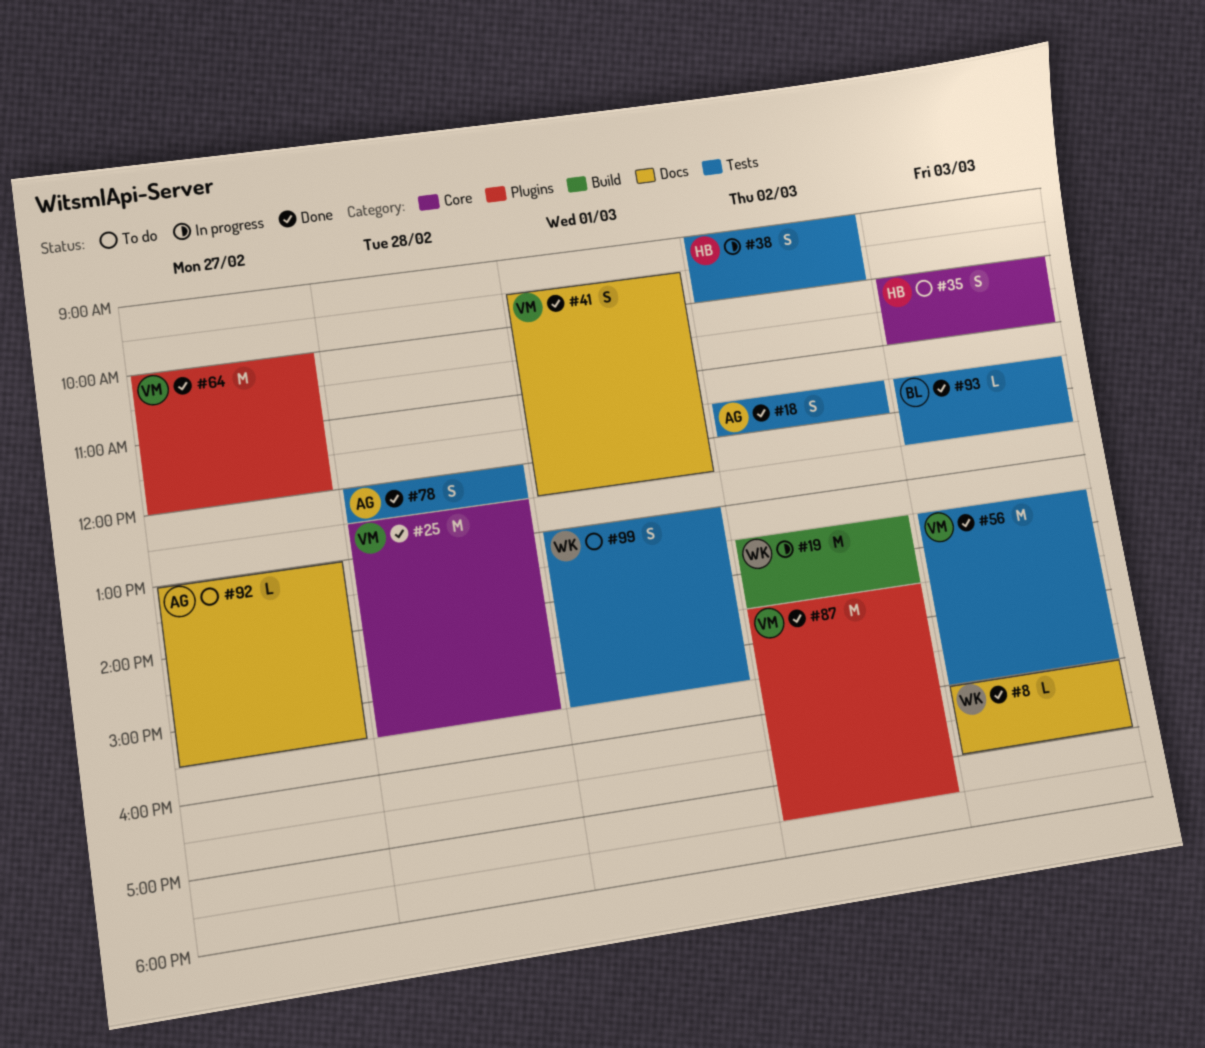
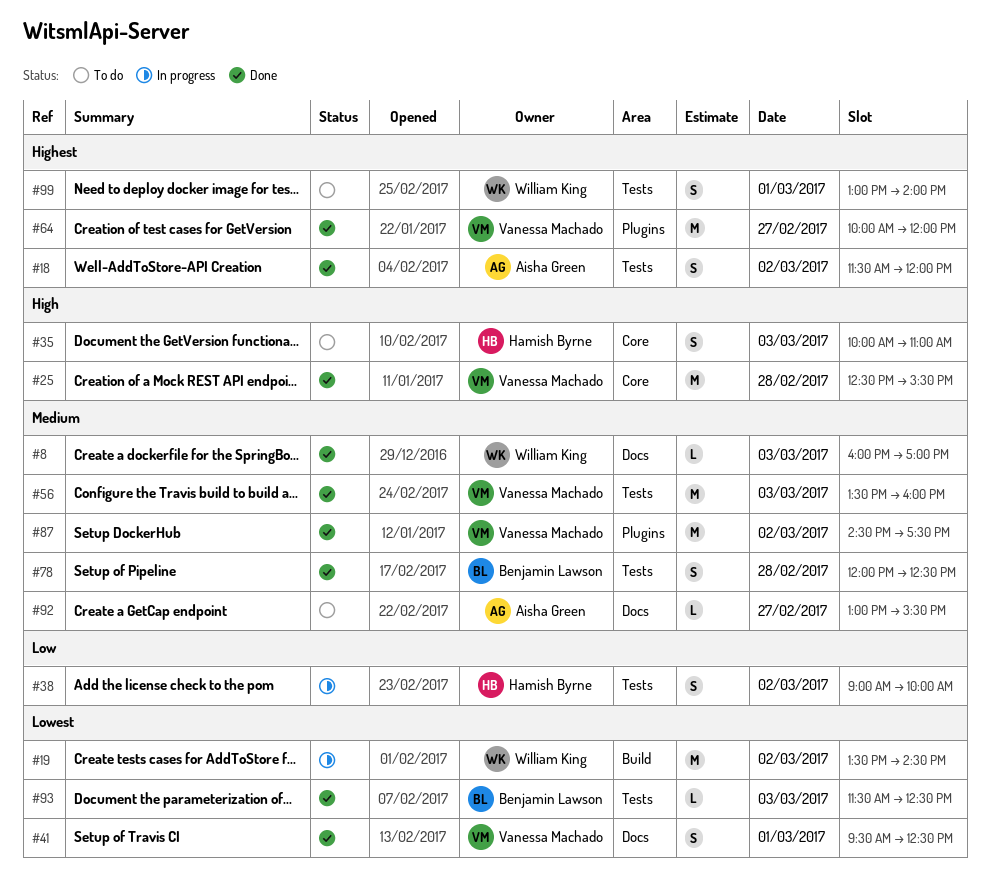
#78, owner: Aisha Green -> Benjamin Lawson
#99, ends: 15:30 -> 14:00

